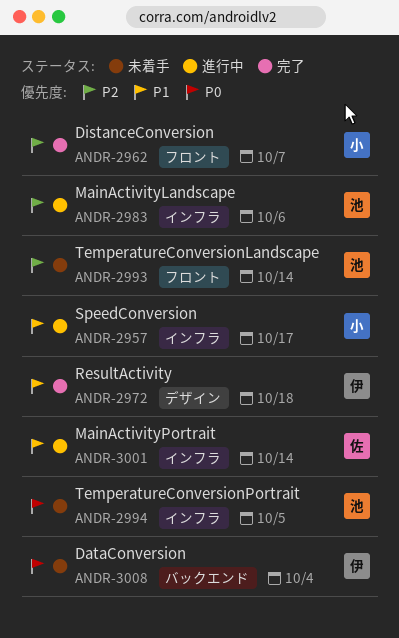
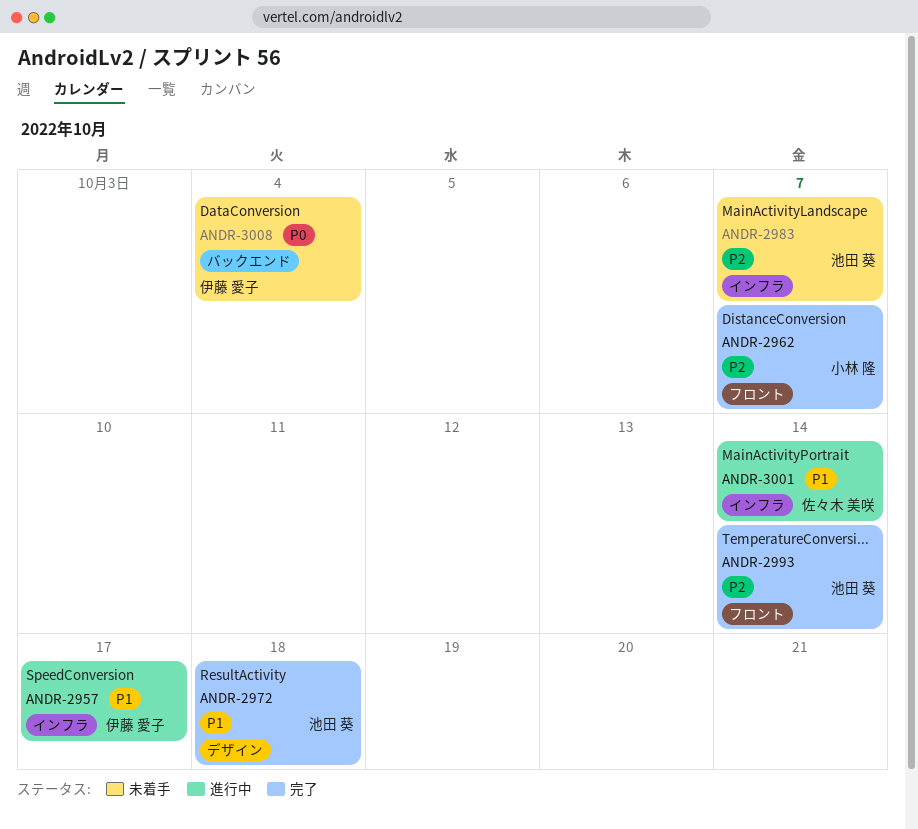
ANDR-2957, owner: 小林 隆 -> 伊藤 愛子
ANDR-2972, owner: 伊藤 愛子 -> 池田 葵
ANDR-2983, status: 進行中 -> 未着手
ANDR-2983, due: Oct 6 -> Oct 7
ANDR-2993, status: 未着手 -> 完了
ANDR-2994: present -> none

